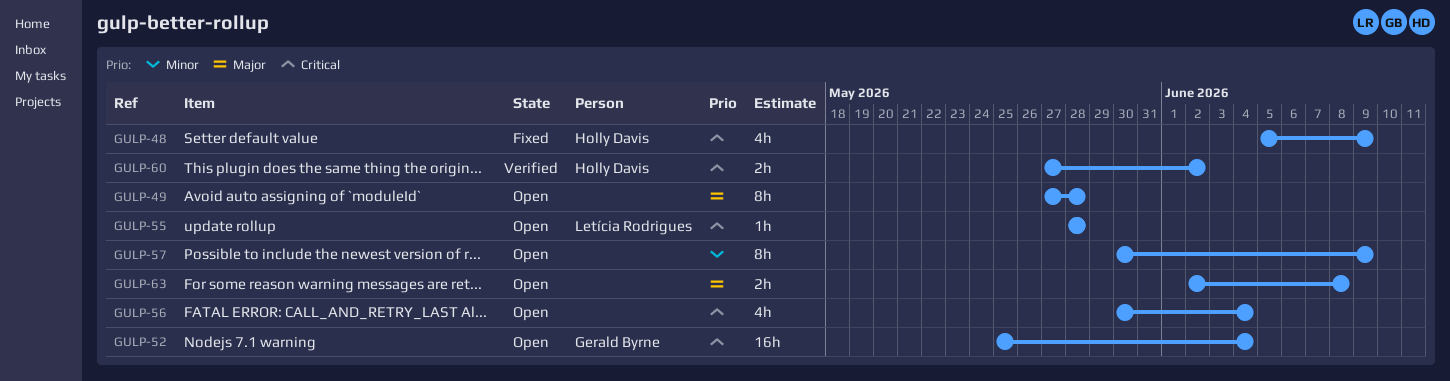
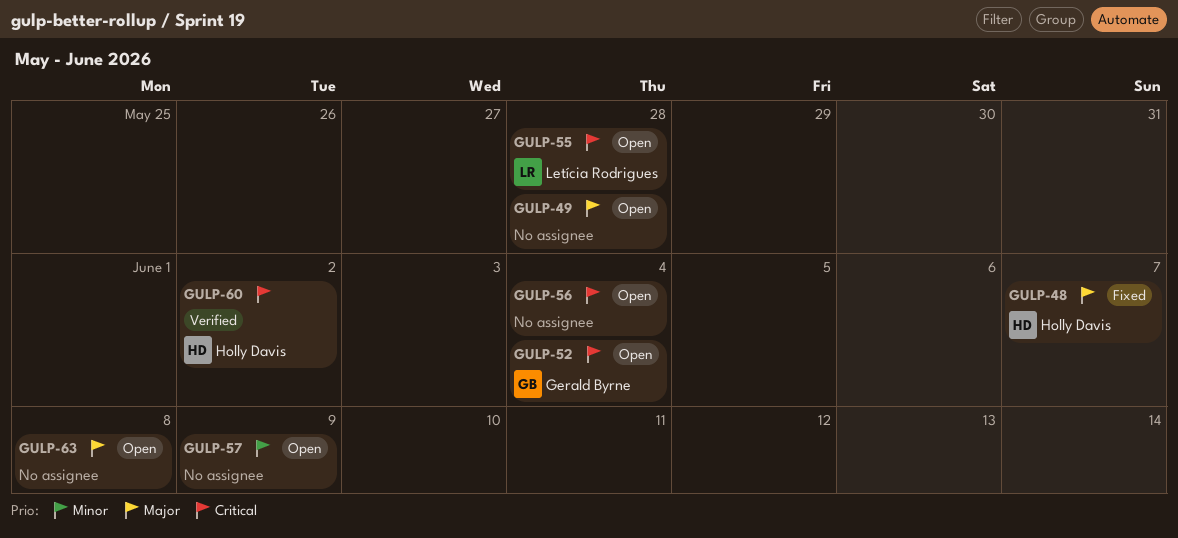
GULP-48, priority: Critical -> Major
GULP-48, due: Jun 9 -> Jun 7

